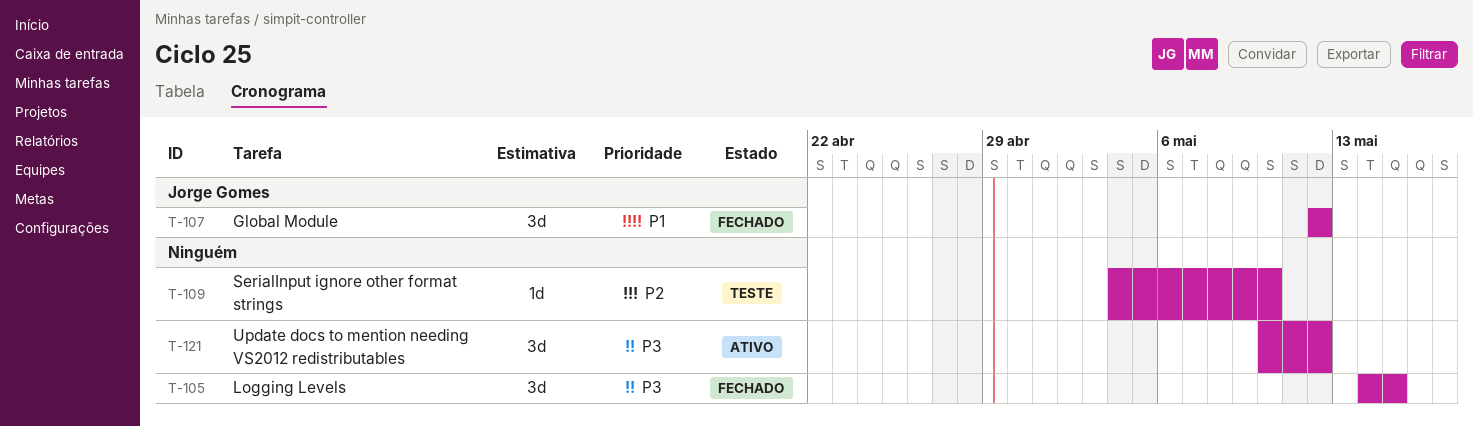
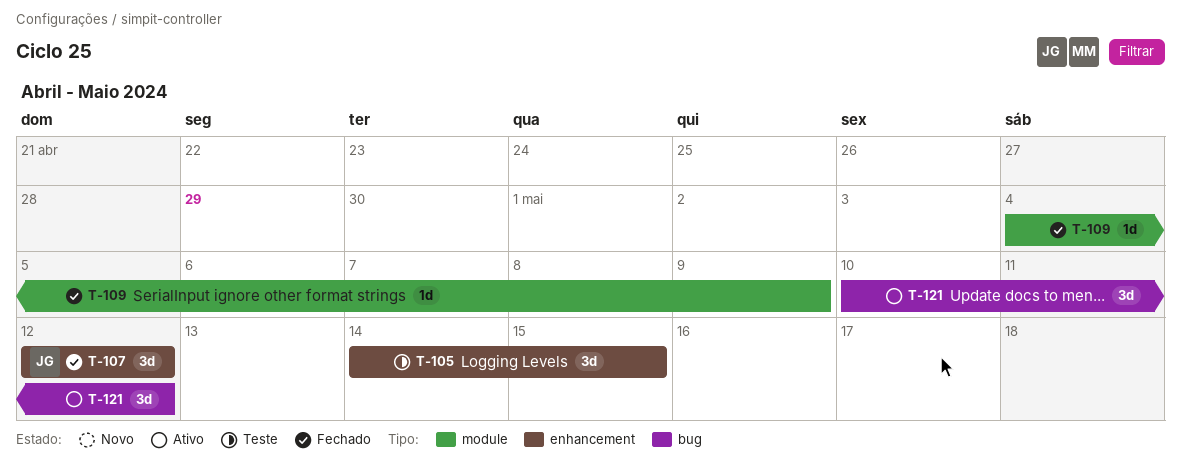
T-105, status: Fechado -> Teste
T-109, status: Teste -> Fechado
T-109, due: May 10 -> May 9

